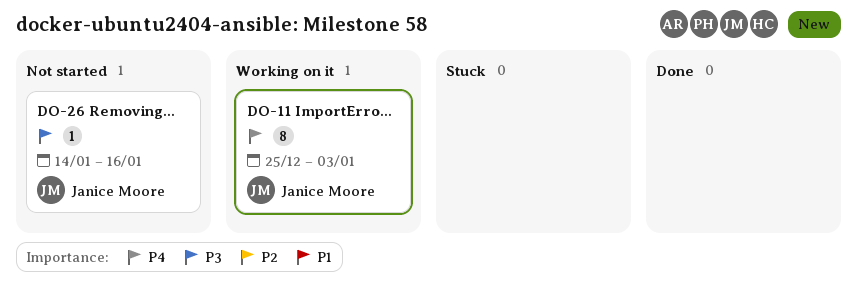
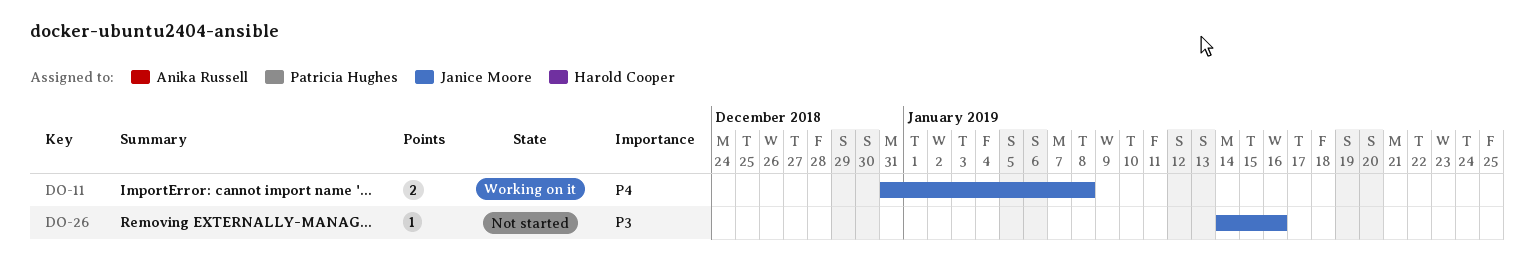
DO-11, estimate: 8 -> 2
DO-11, start: Dec 25 -> Dec 31
DO-11, due: Jan 3 -> Jan 8

